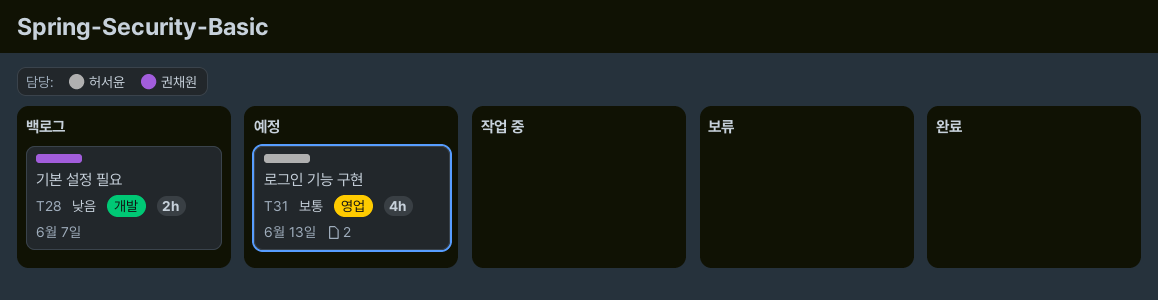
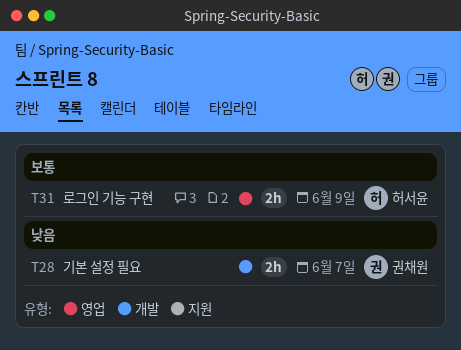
T31, estimate: 4h -> 2h
T31, due: Jun 13 -> Jun 9

